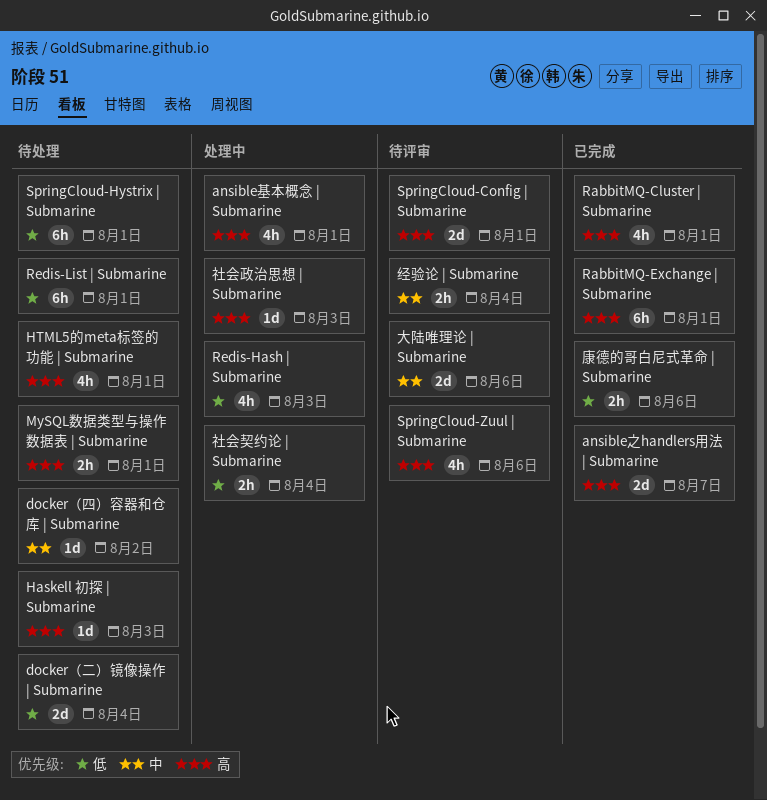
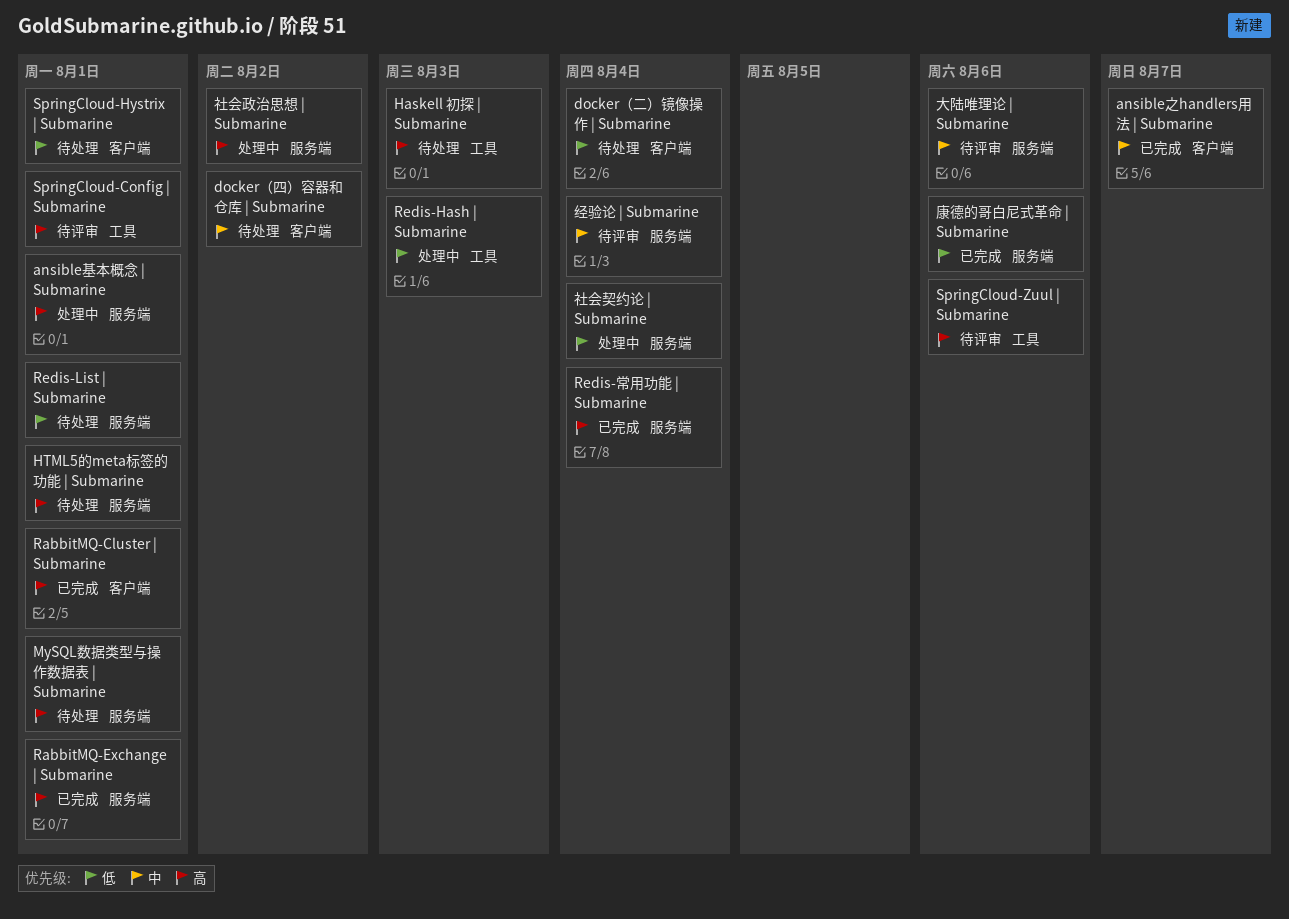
ansible之handlers用法 | Submarine, priority: 高 -> 中
Redis-常用功能 | Submarine: none -> present
社会政治思想 | Submarine, due: Aug 3 -> Aug 2

